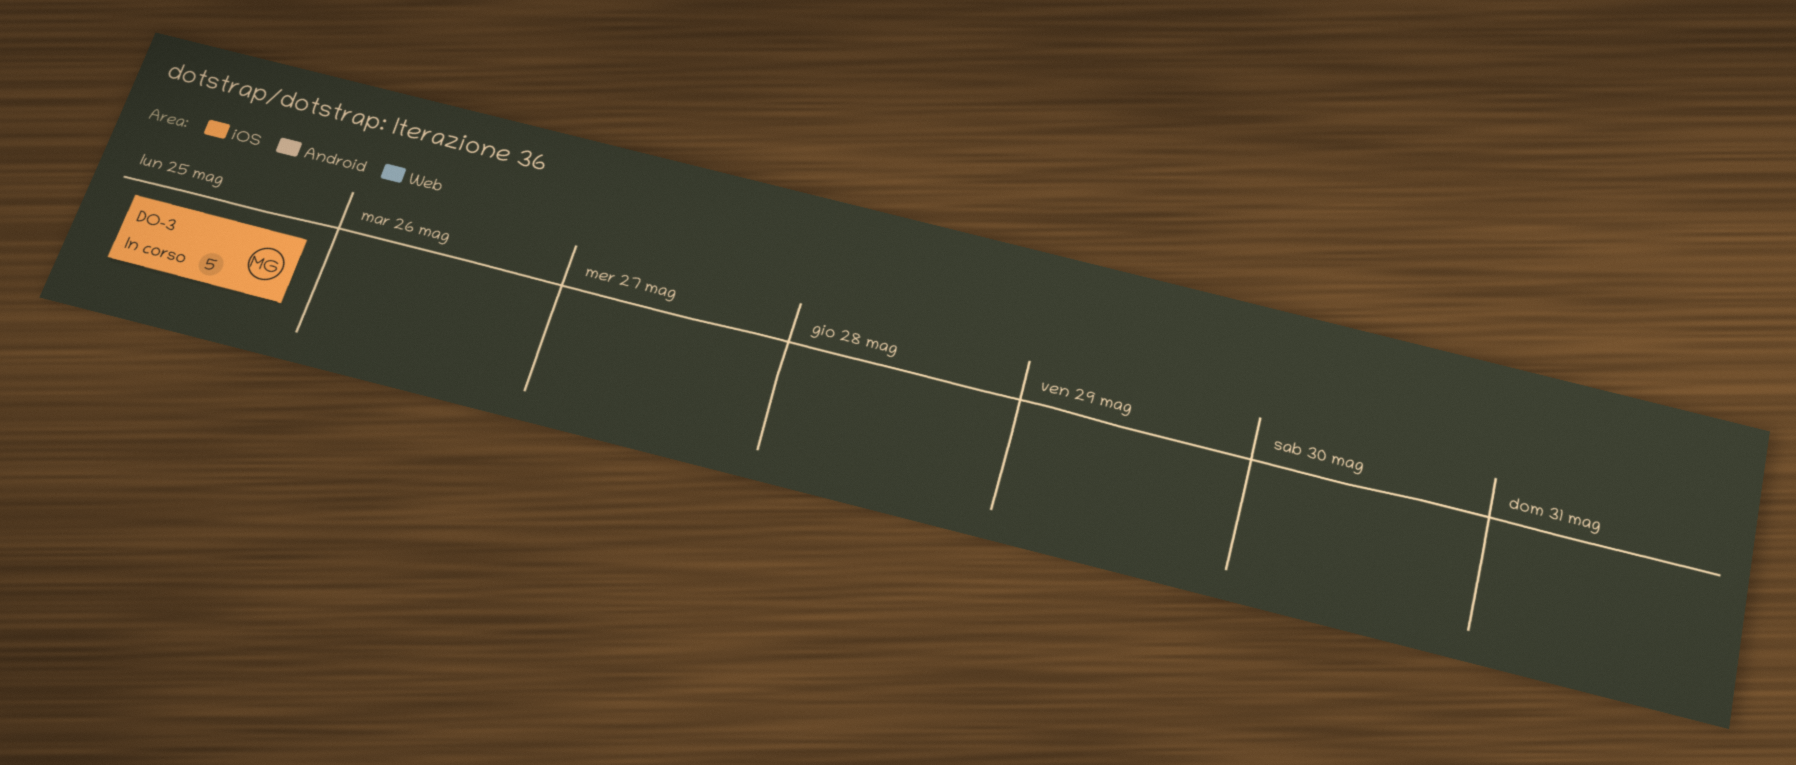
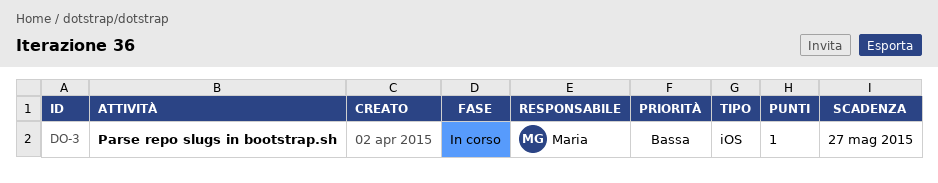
DO-3, estimate: 5 -> 1
DO-3, due: May 25 -> May 27

